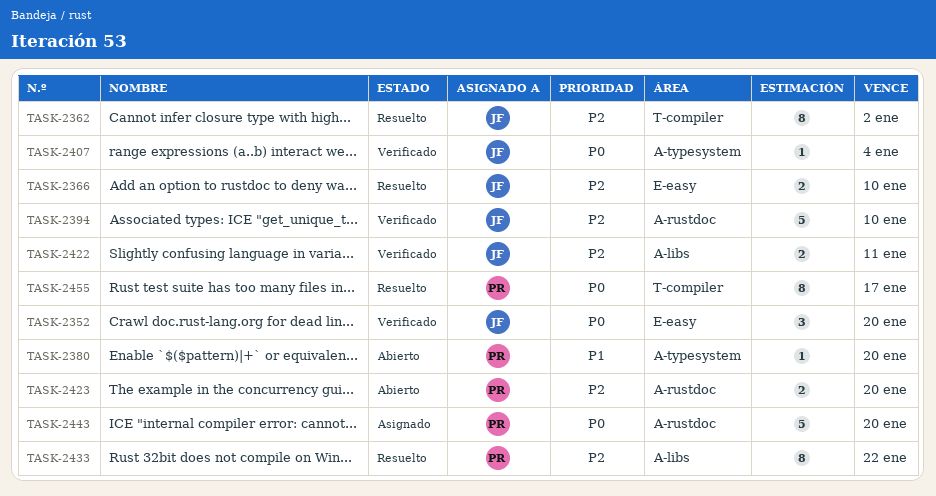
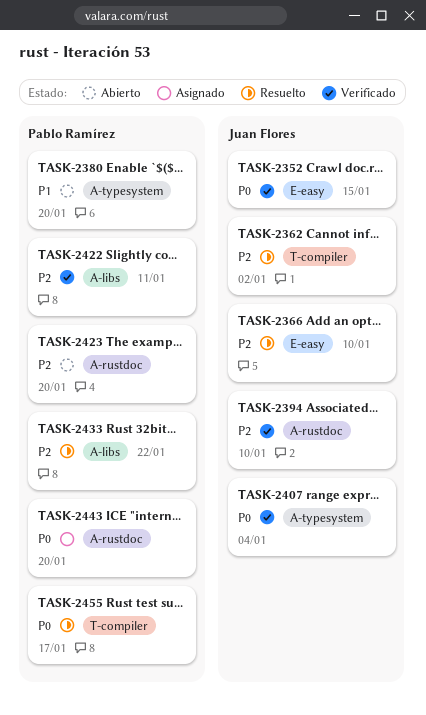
TASK-2352, due: Jan 20 -> Jan 15
TASK-2422, owner: Juan Flores -> Pablo Ramírez

